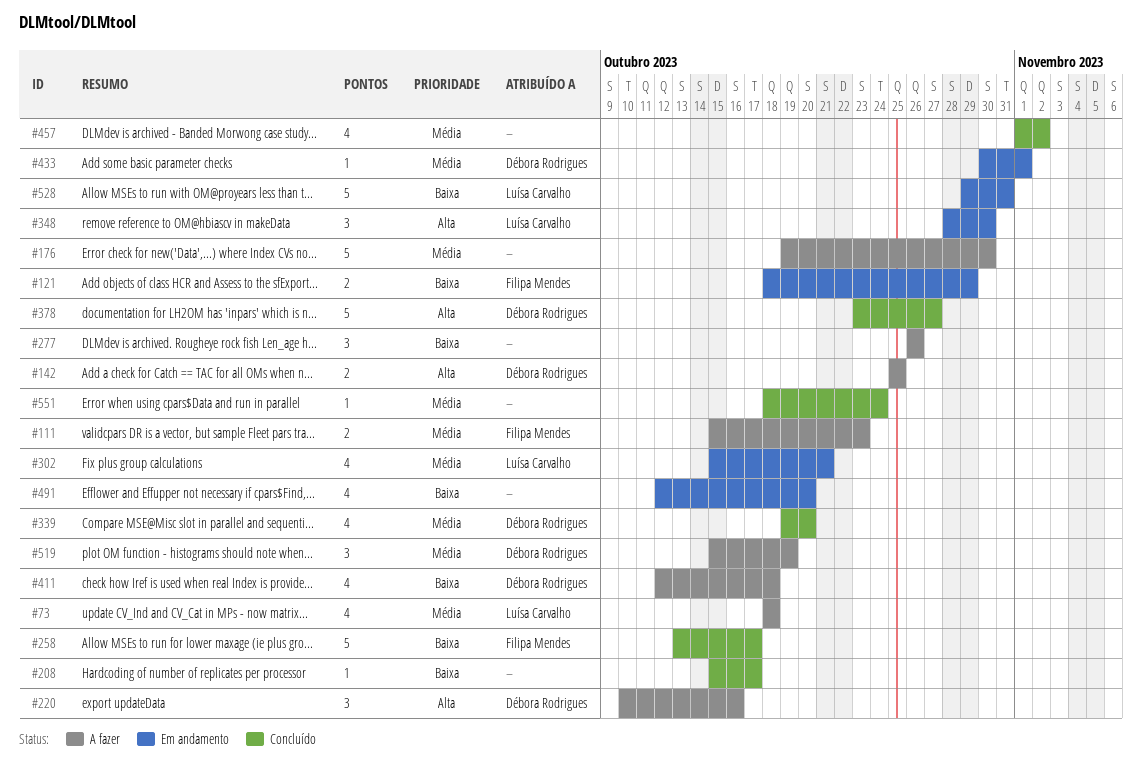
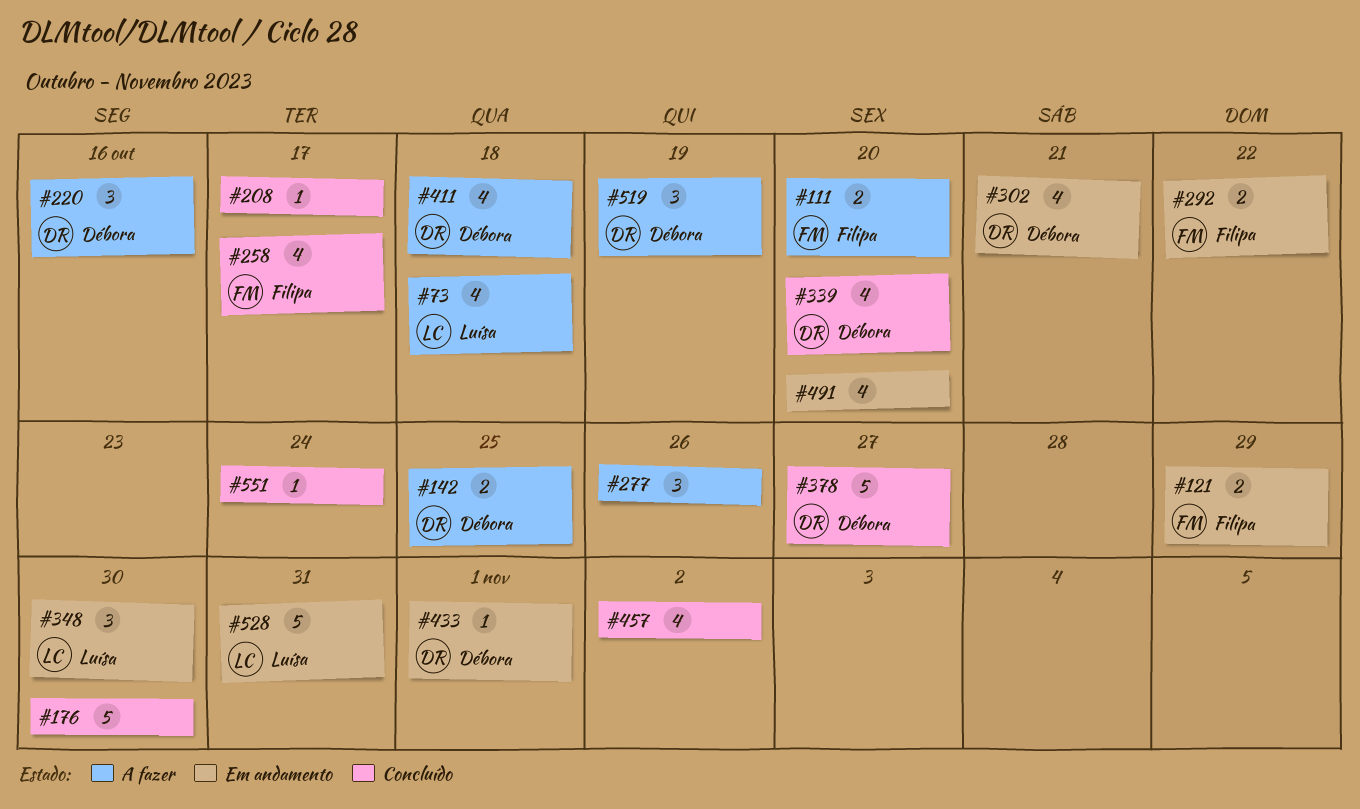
#111, due: Oct 23 -> Oct 20
#176, status: A fazer -> Concluído
#258, estimate: 5 -> 4
#292: none -> present
#302, owner: Luísa Carvalho -> Débora Rodrigues

